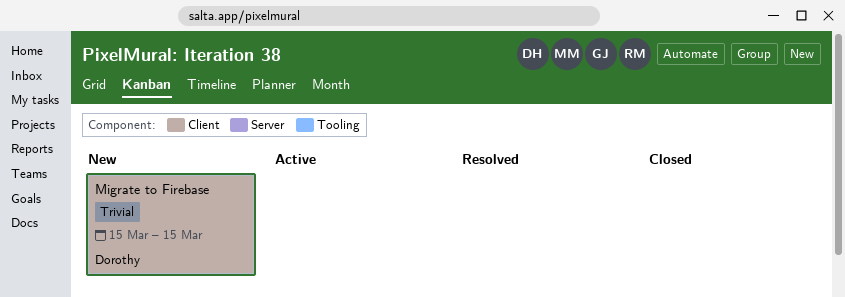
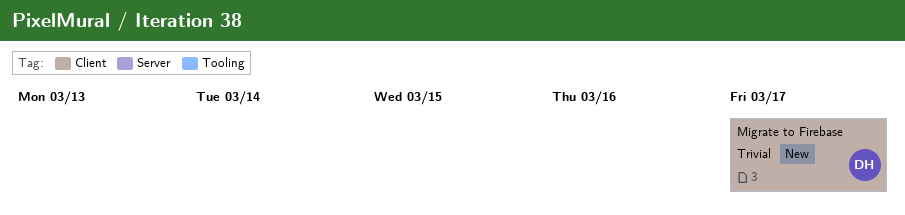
Migrate to Firebase, due: Mar 15 -> Mar 17

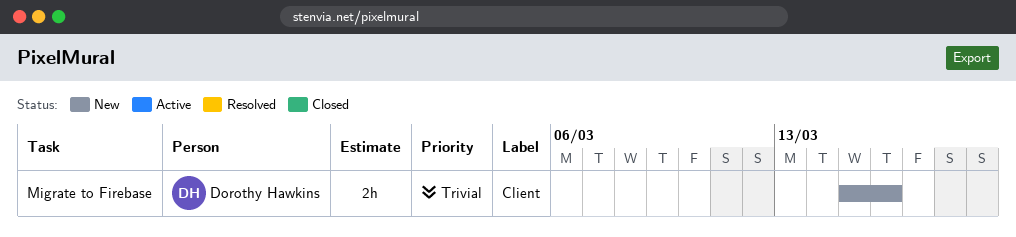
Migrate to Firebase, due: Mar 17 -> Mar 16

